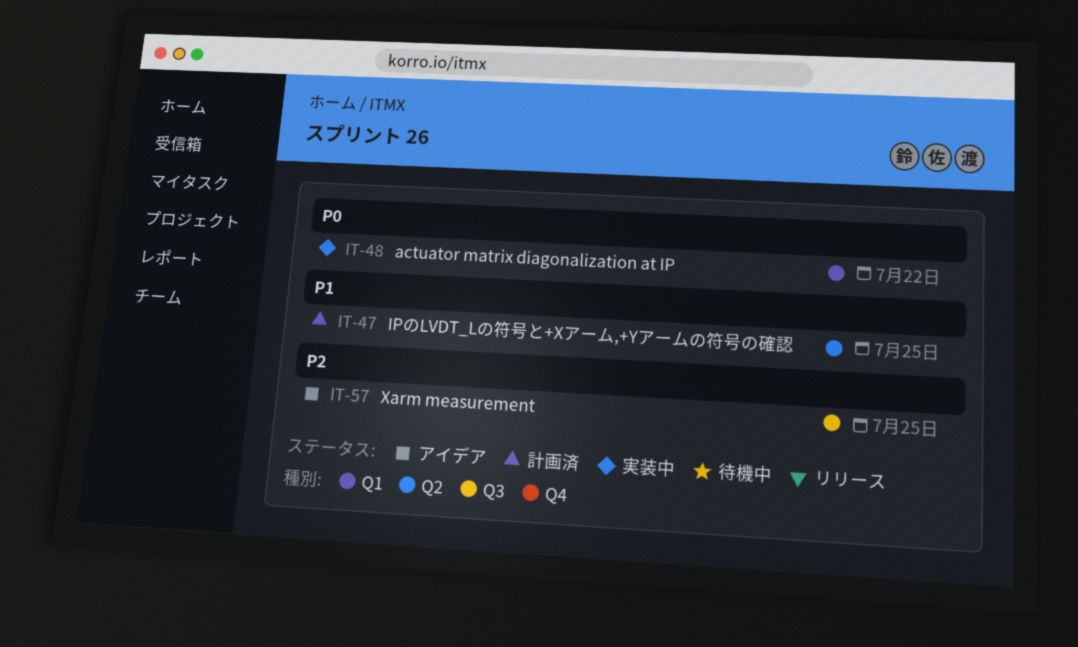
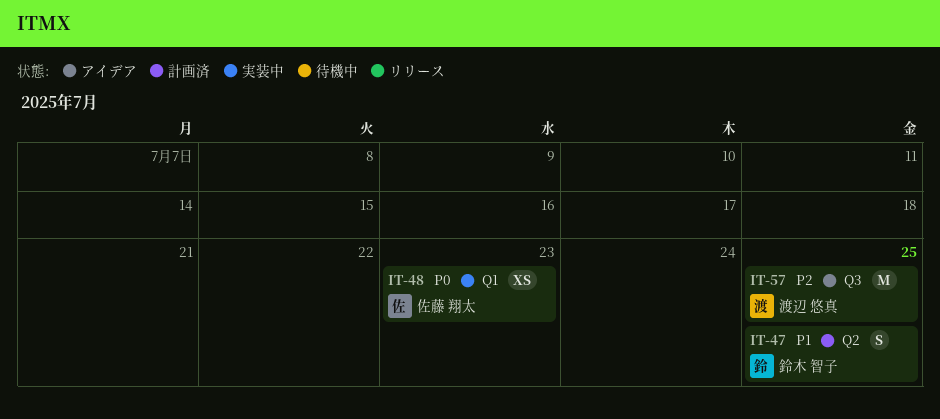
IT-48, due: Jul 22 -> Jul 23

